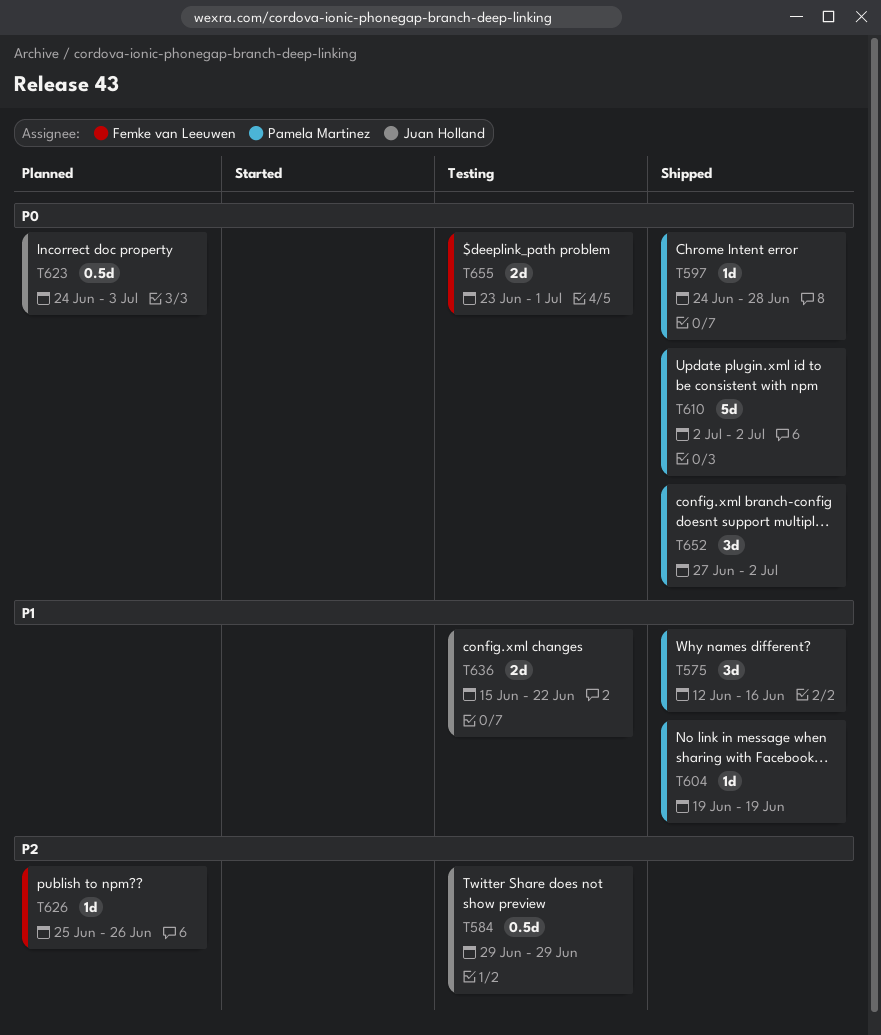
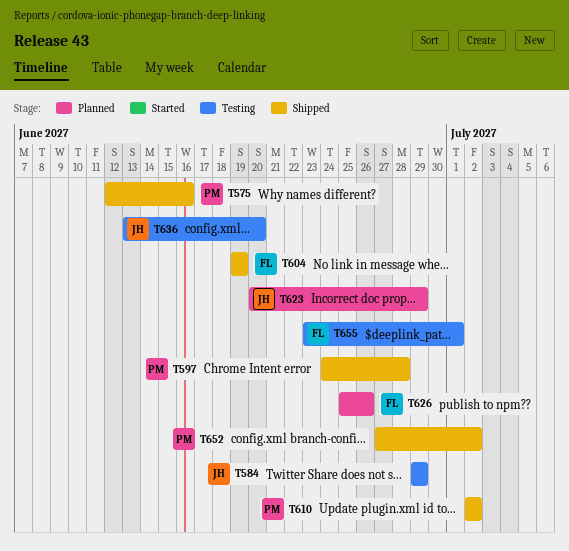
T604, owner: Pamela Martinez -> Femke van Leeuwen
T623, start: Jun 24 -> Jun 20
T623, due: Jul 3 -> Jun 29
T636, start: Jun 15 -> Jun 13
T636, due: Jun 22 -> Jun 20

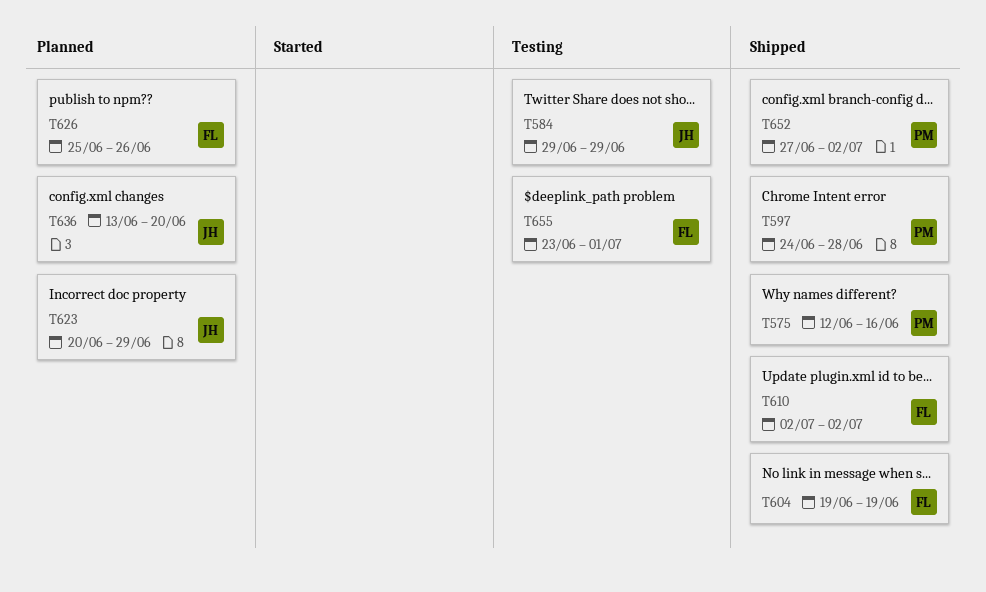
T610, owner: PM -> FL
T636, status: Testing -> Planned

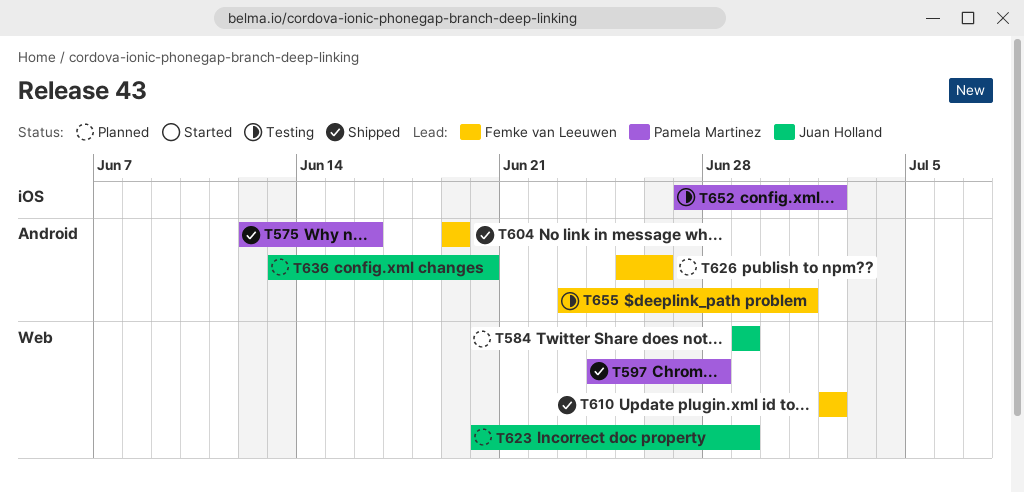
T584, status: Testing -> Planned
T652, status: Shipped -> Testing

